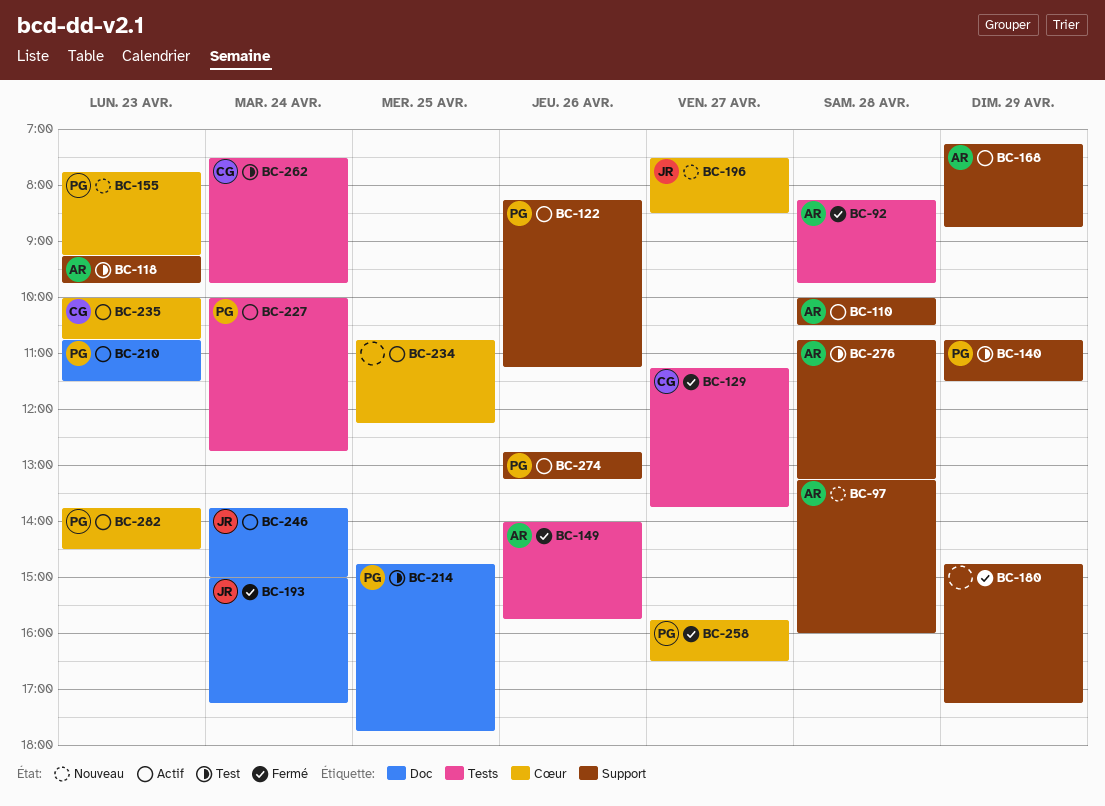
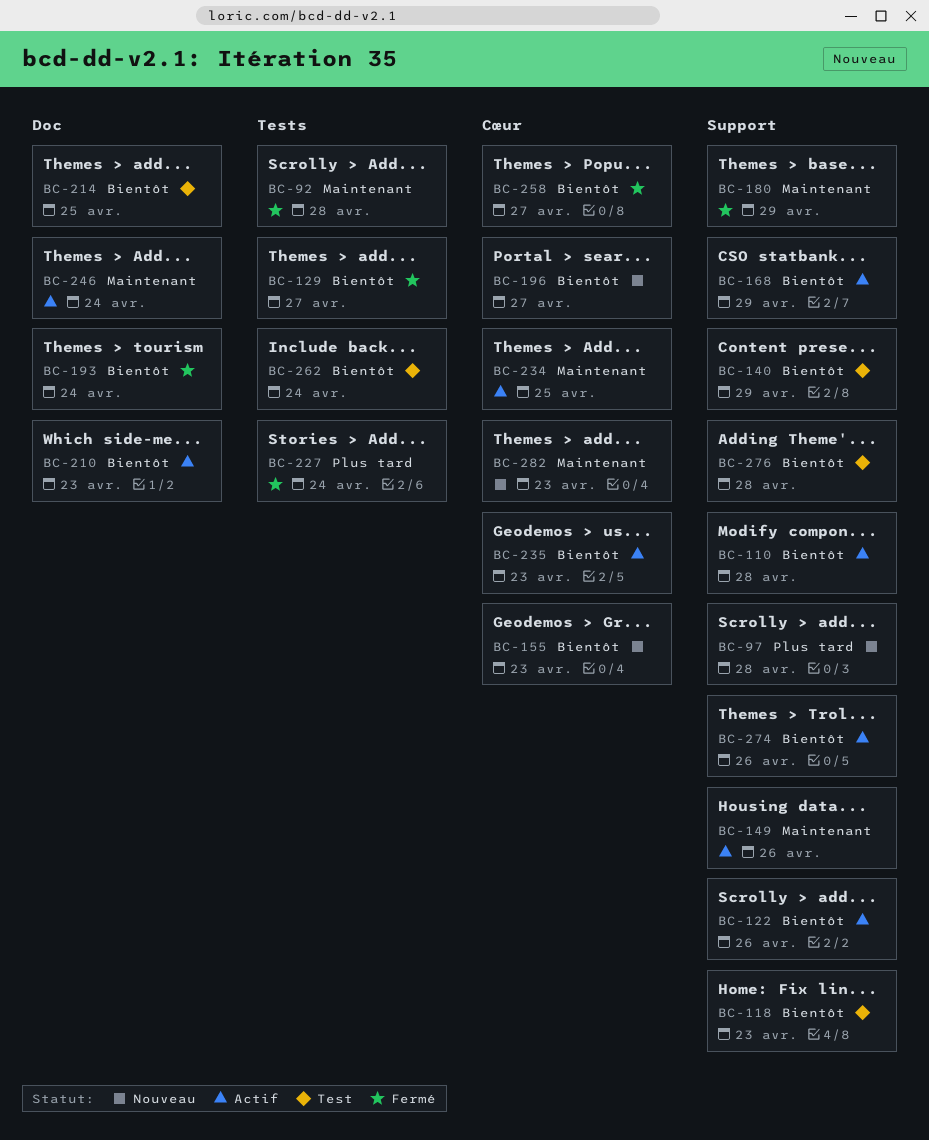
BC-149, status: Fermé -> Actif
BC-149, label: Tests -> Support
BC-227, status: Actif -> Fermé
BC-282, status: Actif -> Nouveau

